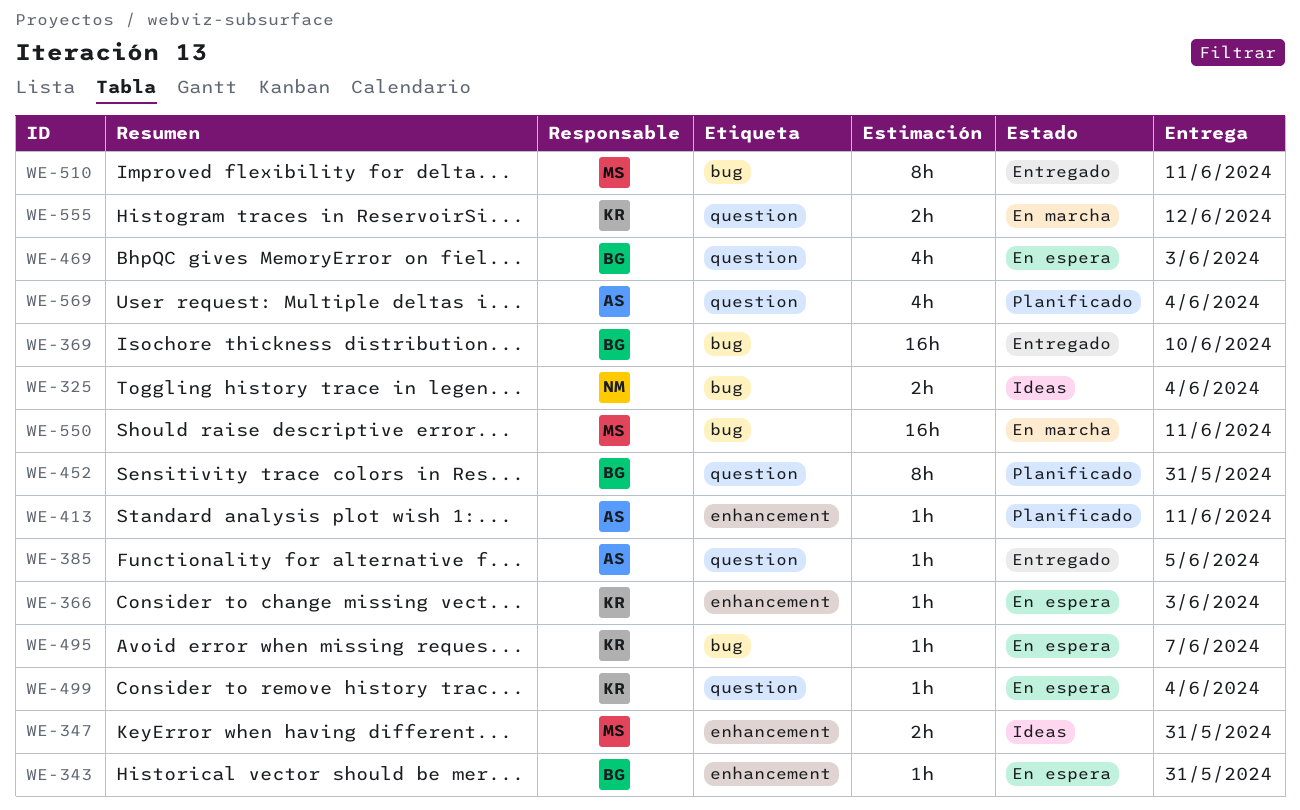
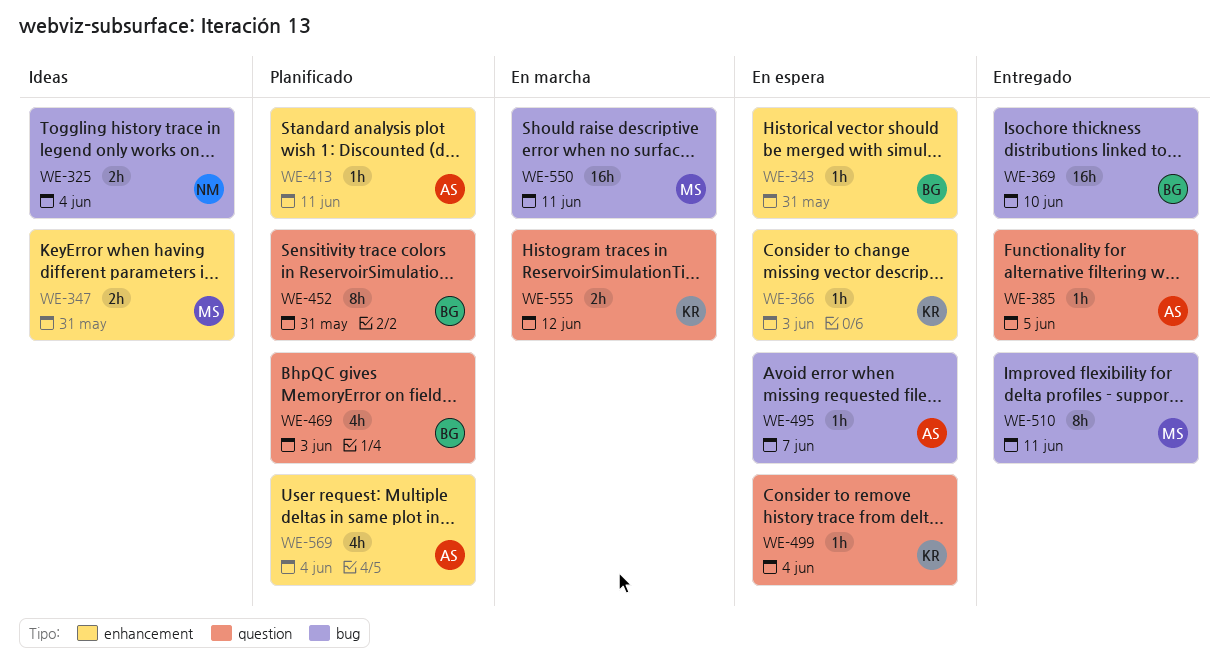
WE-469, status: En espera -> Planificado
WE-495, owner: KR -> AS
WE-569, label: question -> enhancement

